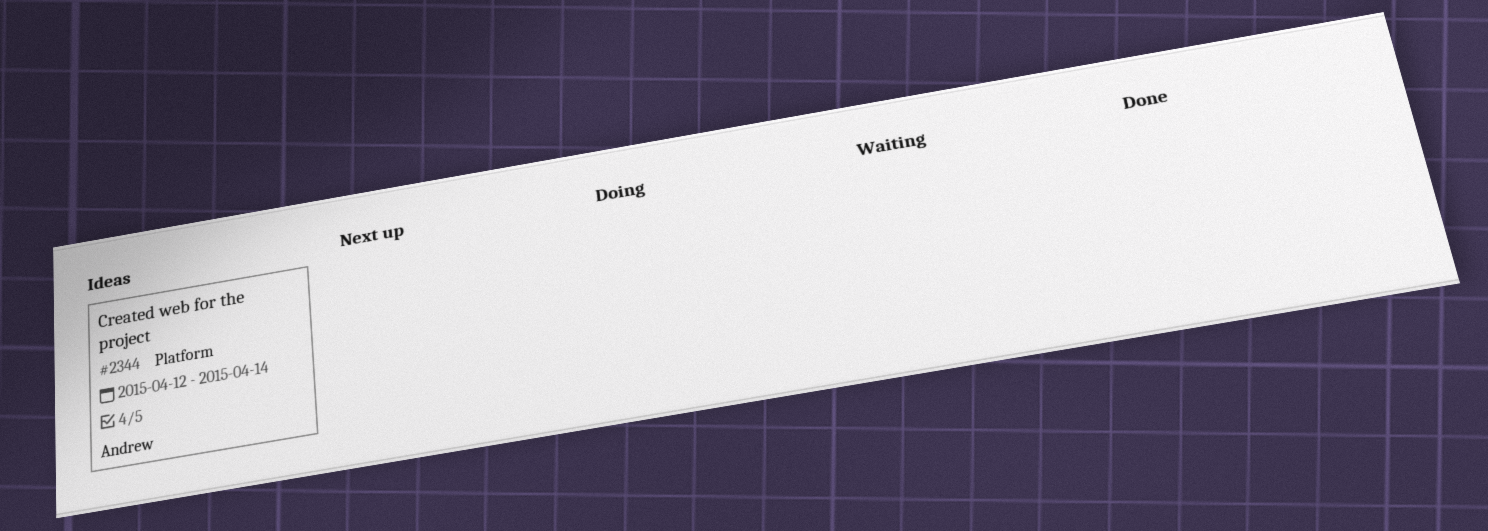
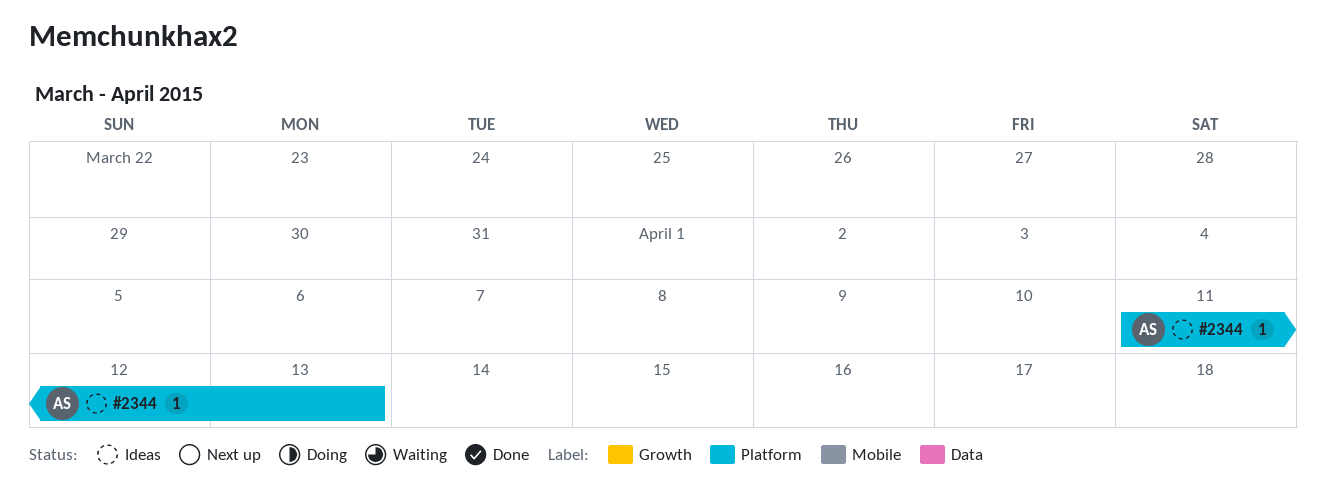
#2344, start: Apr 12 -> Apr 11
#2344, due: Apr 14 -> Apr 13

